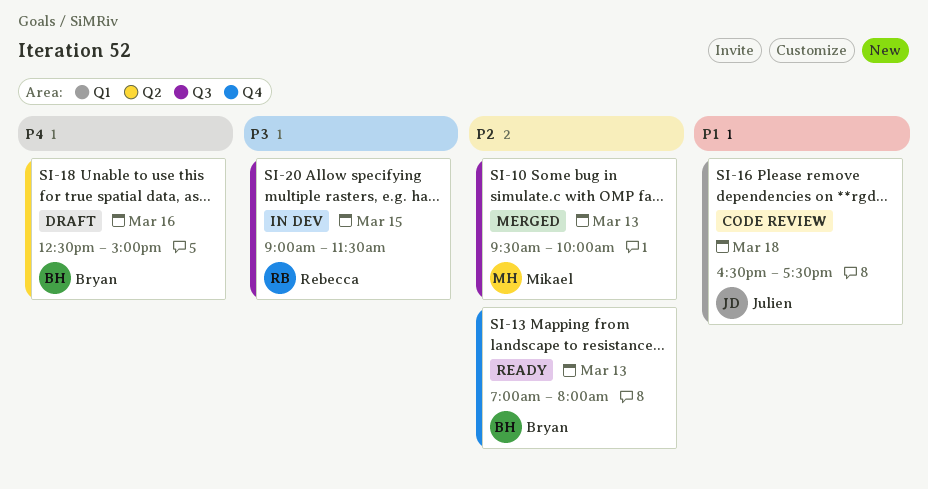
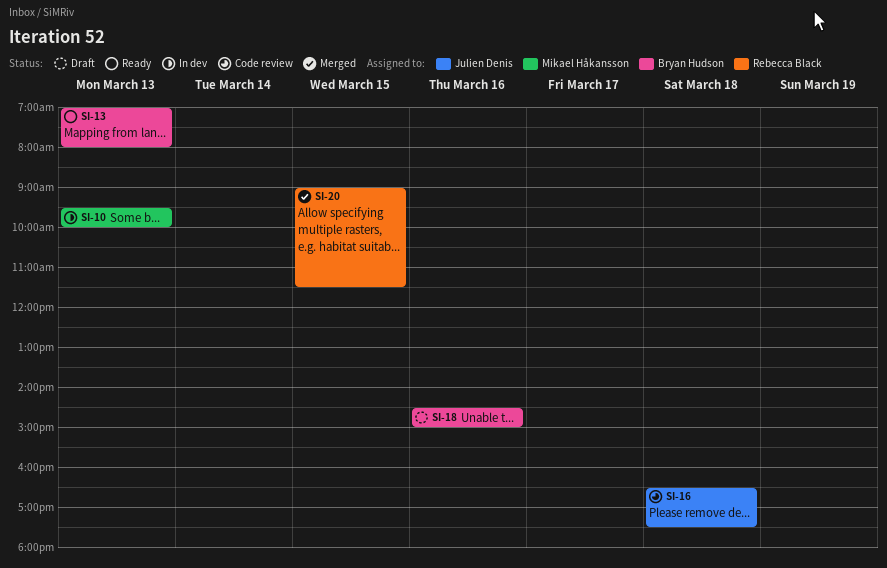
SI-10, status: Merged -> In dev
SI-18, begins: 12:30 -> 14:30
SI-20, status: In dev -> Merged

